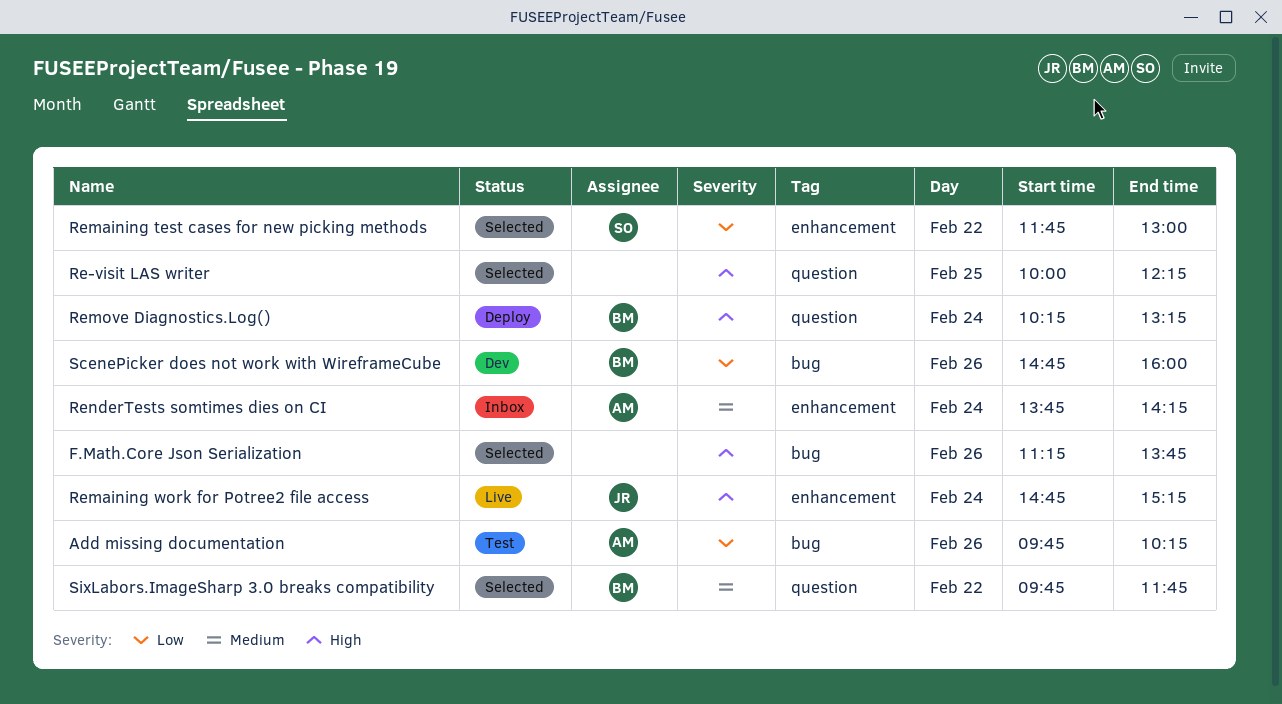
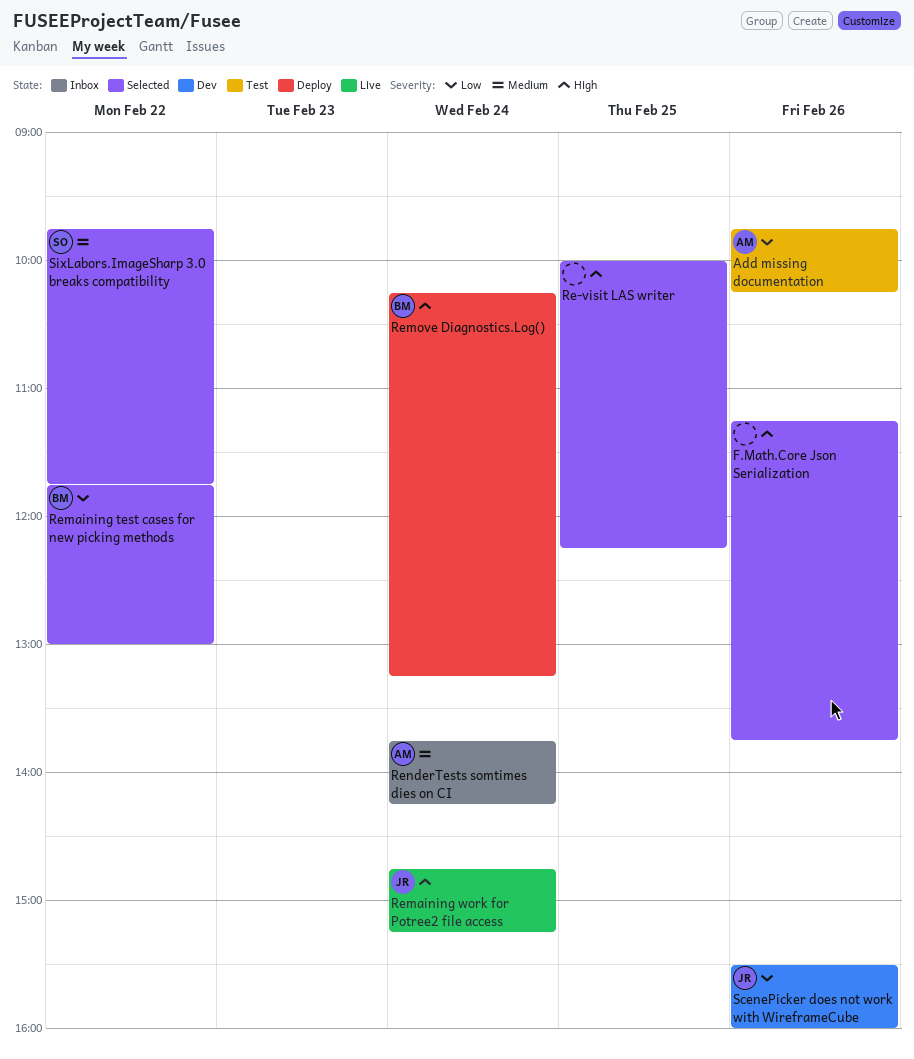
Remaining test cases for new picking methods, owner: SO -> BM
ScenePicker does not work with WireframeCube, owner: BM -> JR
ScenePicker does not work with WireframeCube, begins: 14:45 -> 15:30
SixLabors.ImageSharp 3.0 breaks compatibility, owner: BM -> SO

